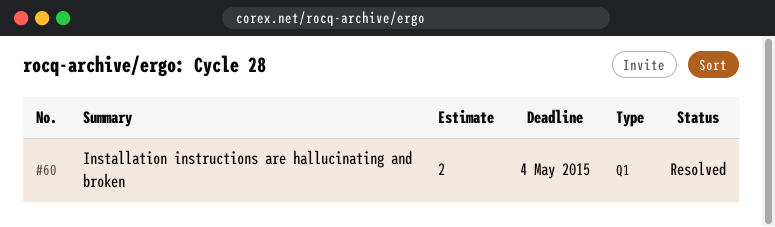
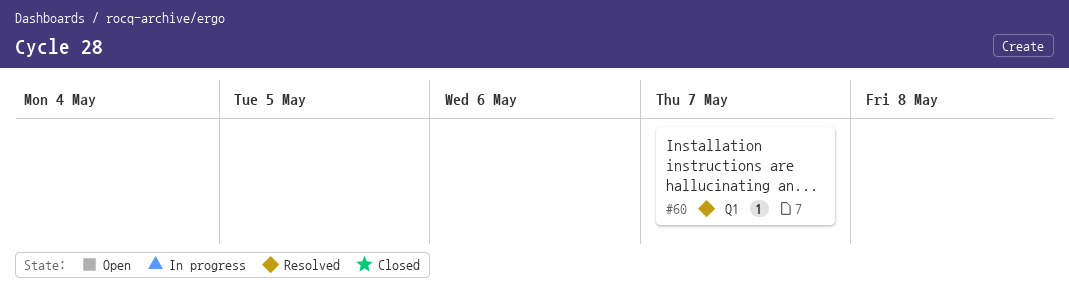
#60, estimate: 2 -> 1
#60, due: May 4 -> May 7

